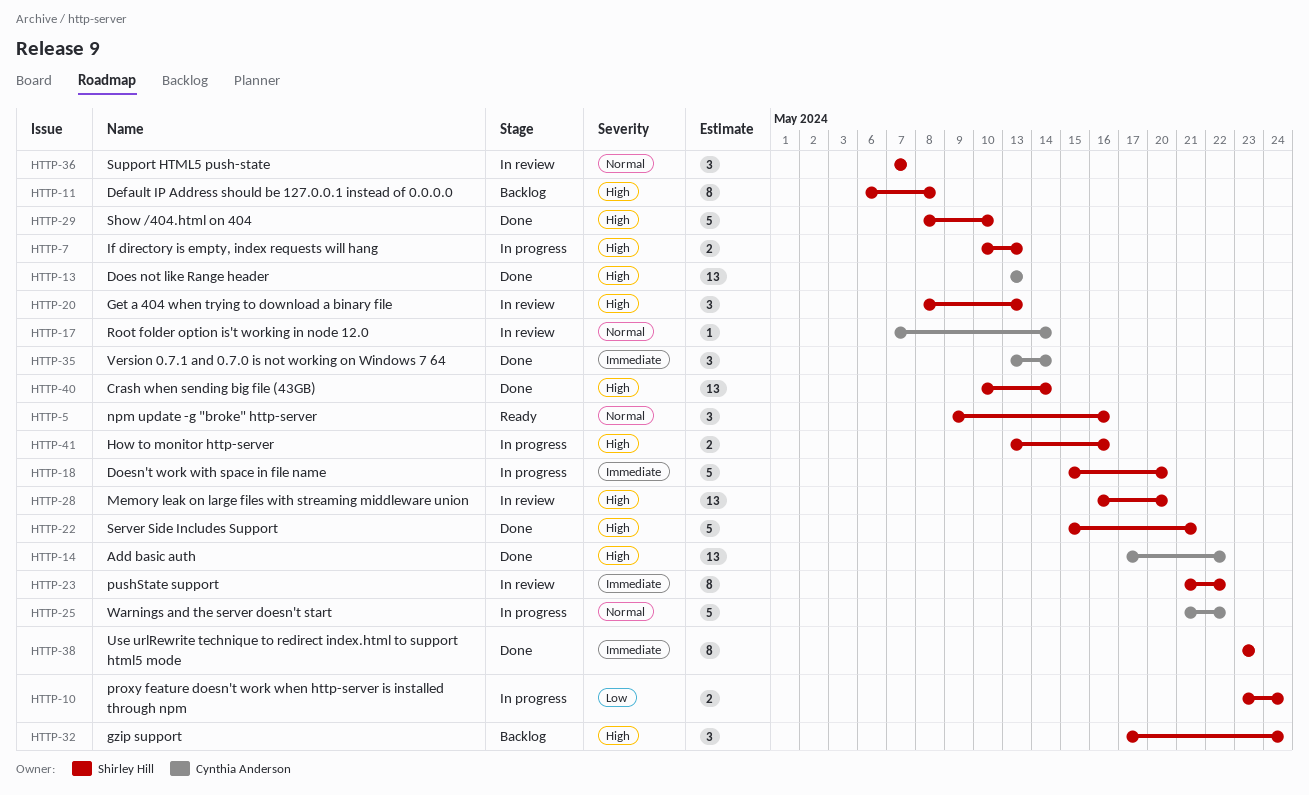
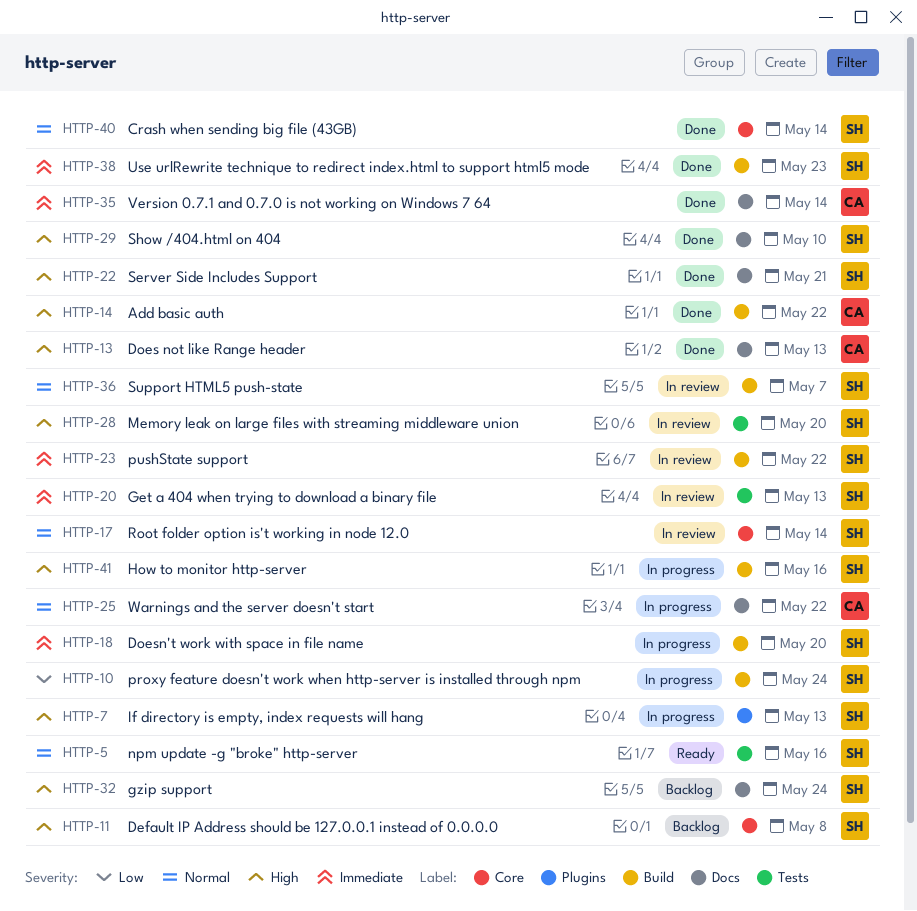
HTTP-17, owner: Cynthia Anderson -> Shirley Hill
HTTP-20, priority: High -> Immediate
HTTP-40, priority: High -> Normal

